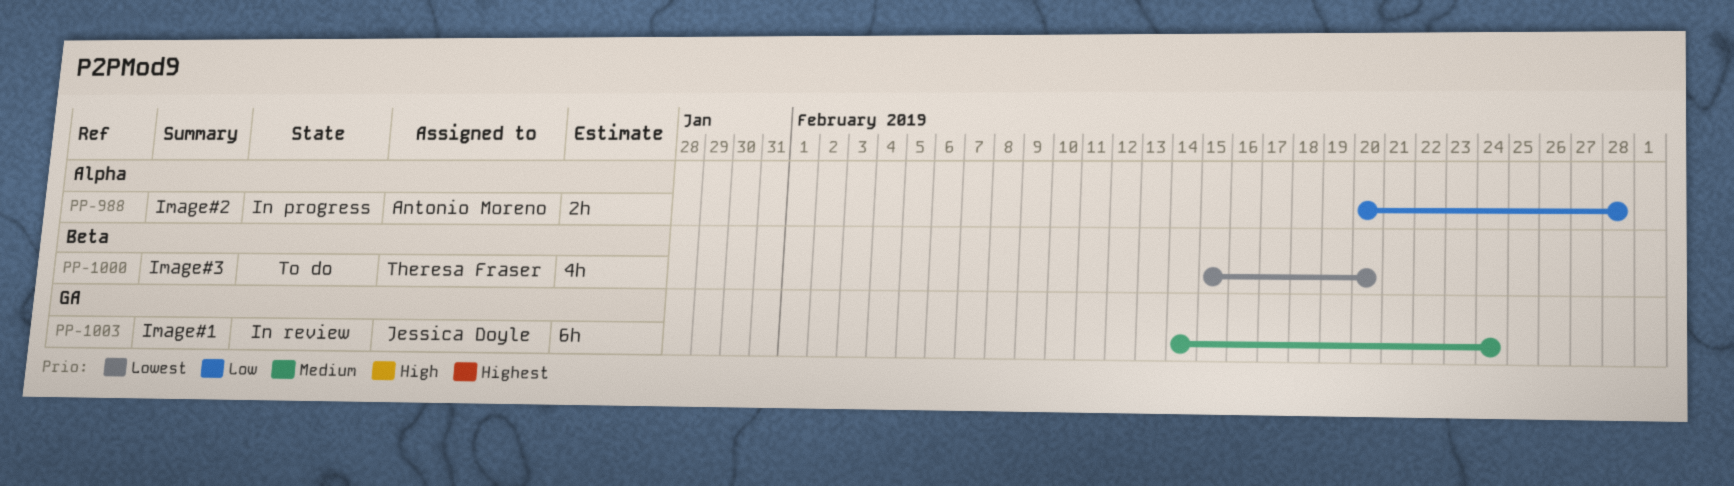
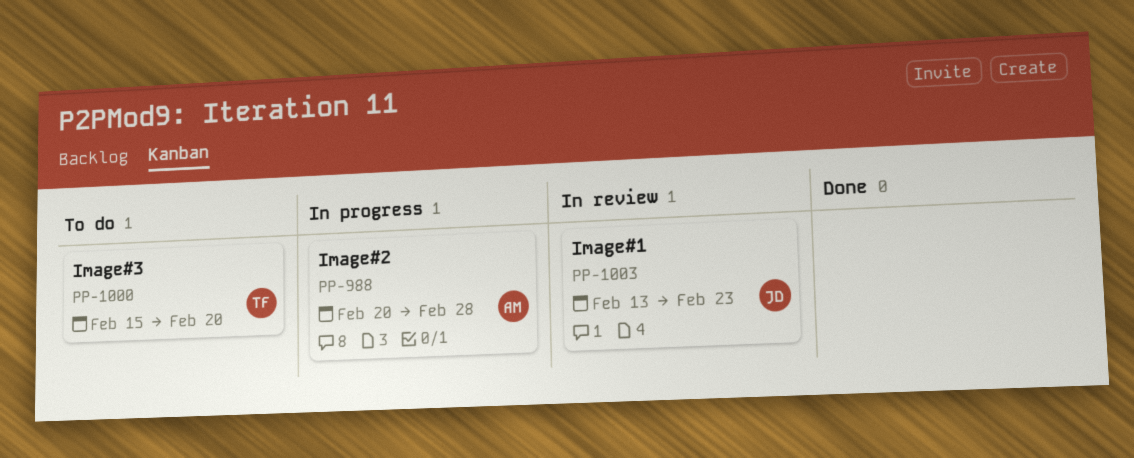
PP-1003, start: Feb 14 -> Feb 13
PP-1003, due: Feb 24 -> Feb 23

